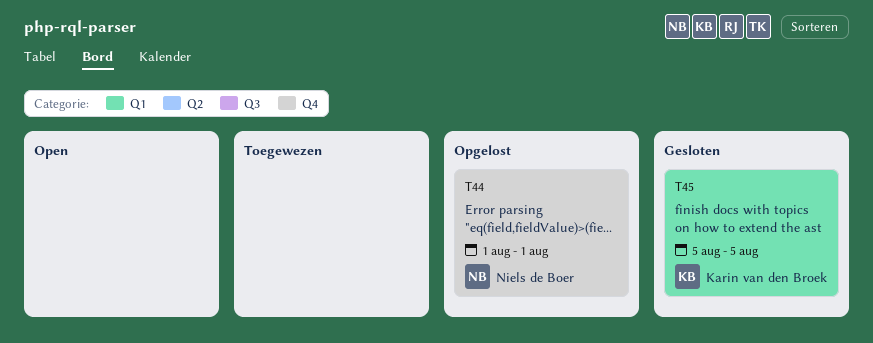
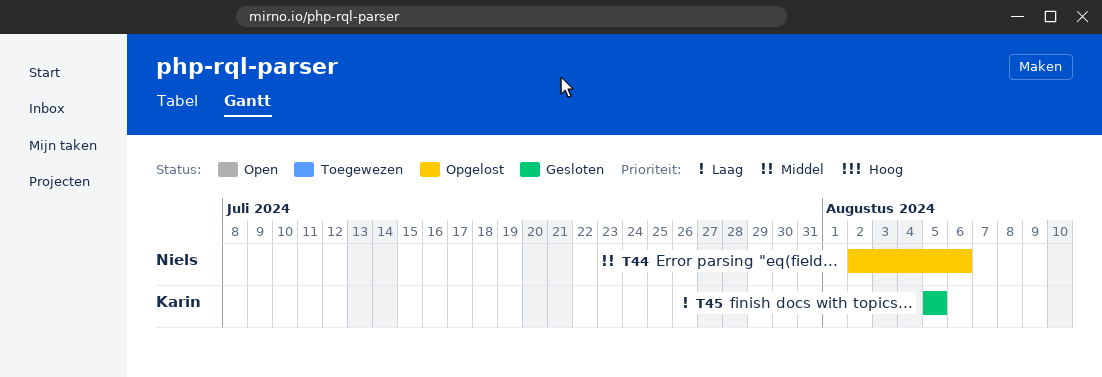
T44, start: Aug 1 -> Aug 2
T44, due: Aug 1 -> Aug 6

